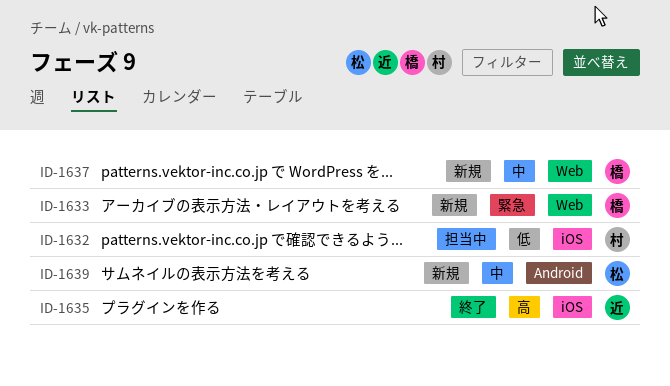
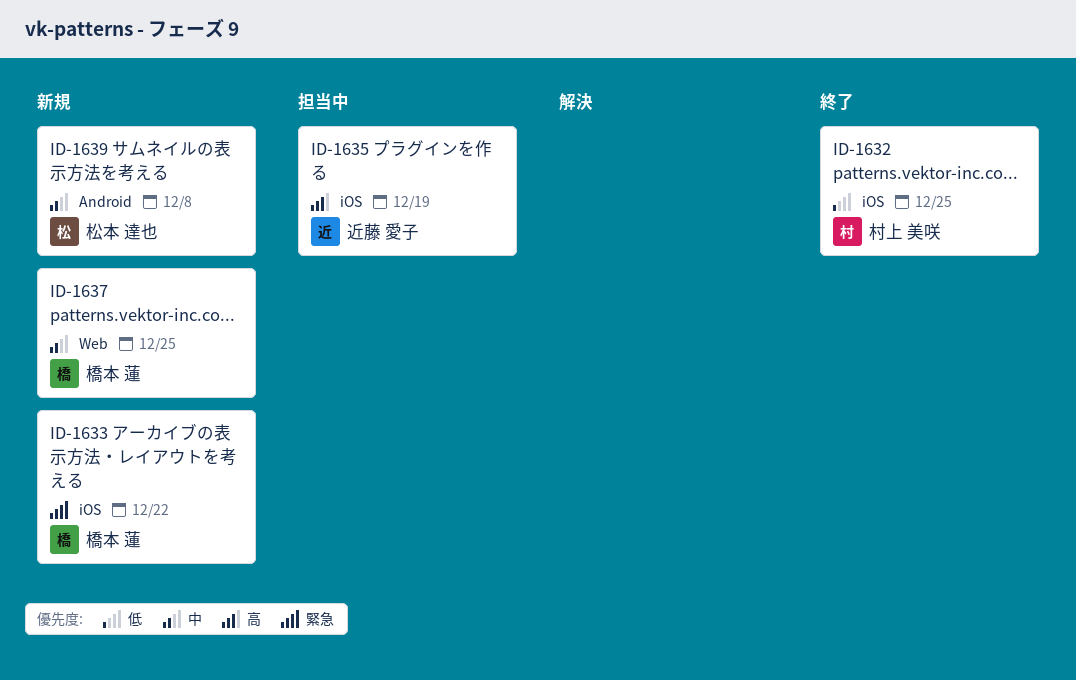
ID-1632, status: 担当中 -> 終了
ID-1633, label: Web -> iOS
ID-1635, status: 終了 -> 担当中

